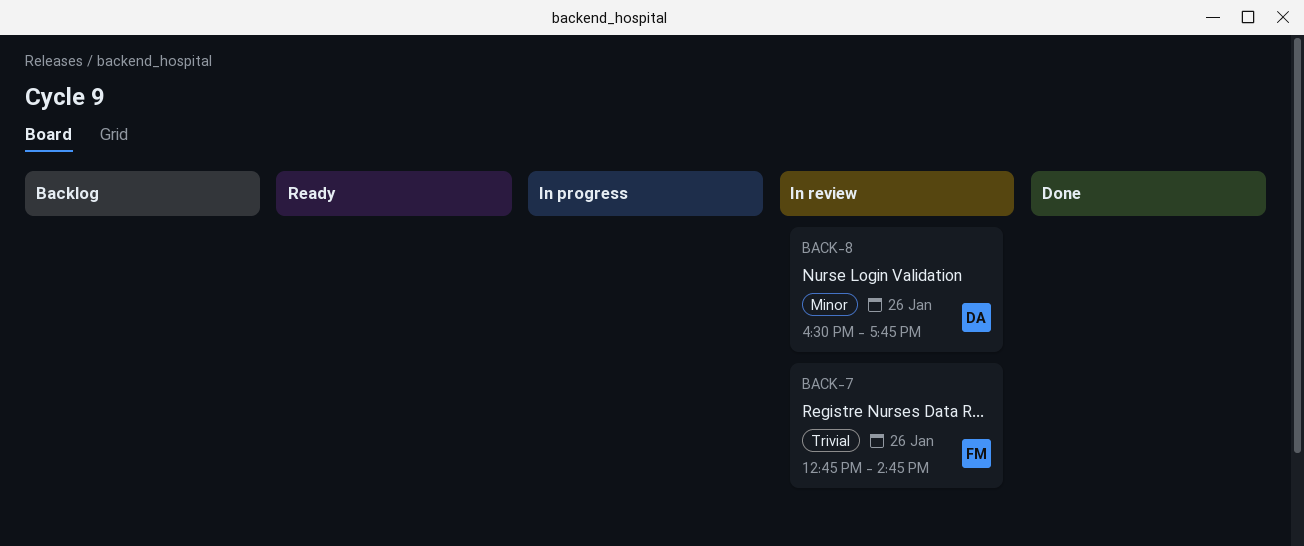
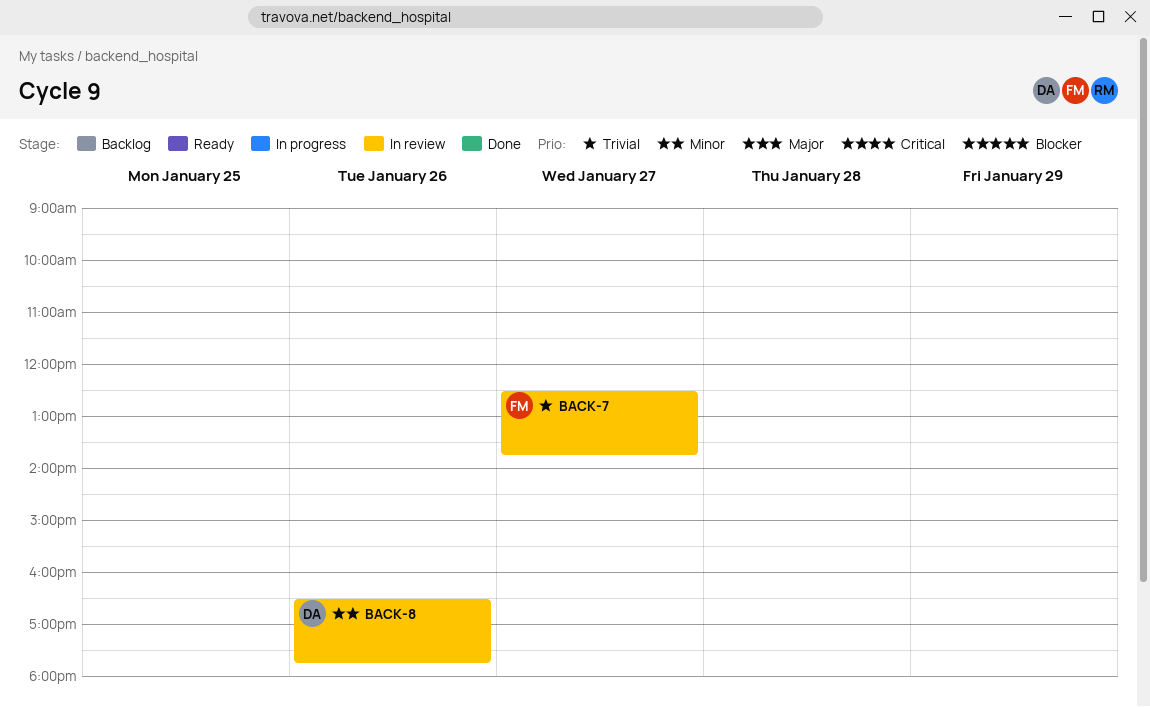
BACK-7, day: Jan 26 -> Jan 27
BACK-7, begins: 12:45 -> 12:30
BACK-7, ends: 14:45 -> 13:45

